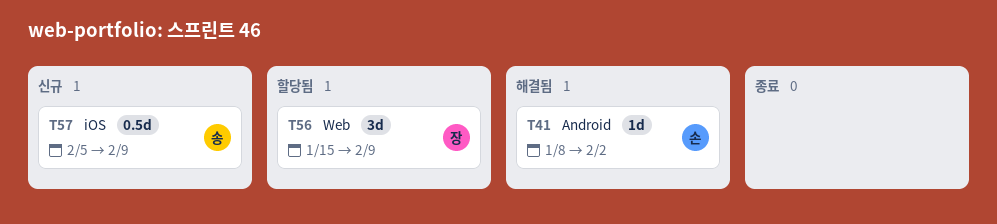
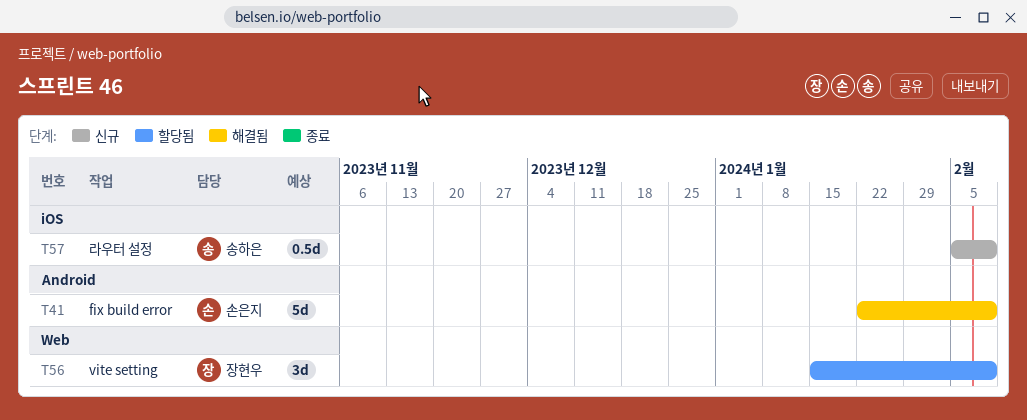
T41, estimate: 1d -> 5d
T41, start: Jan 8 -> Jan 22
T41, due: Feb 2 -> Feb 9

